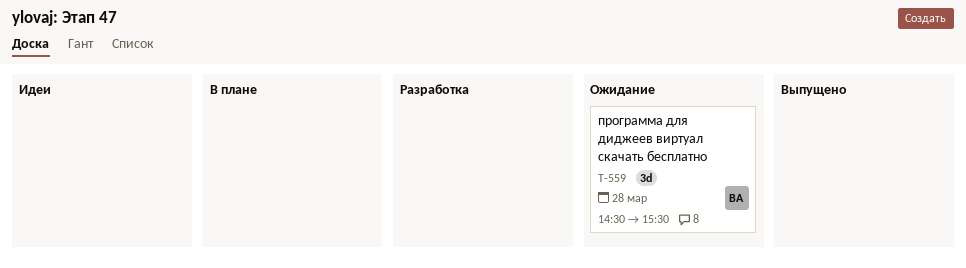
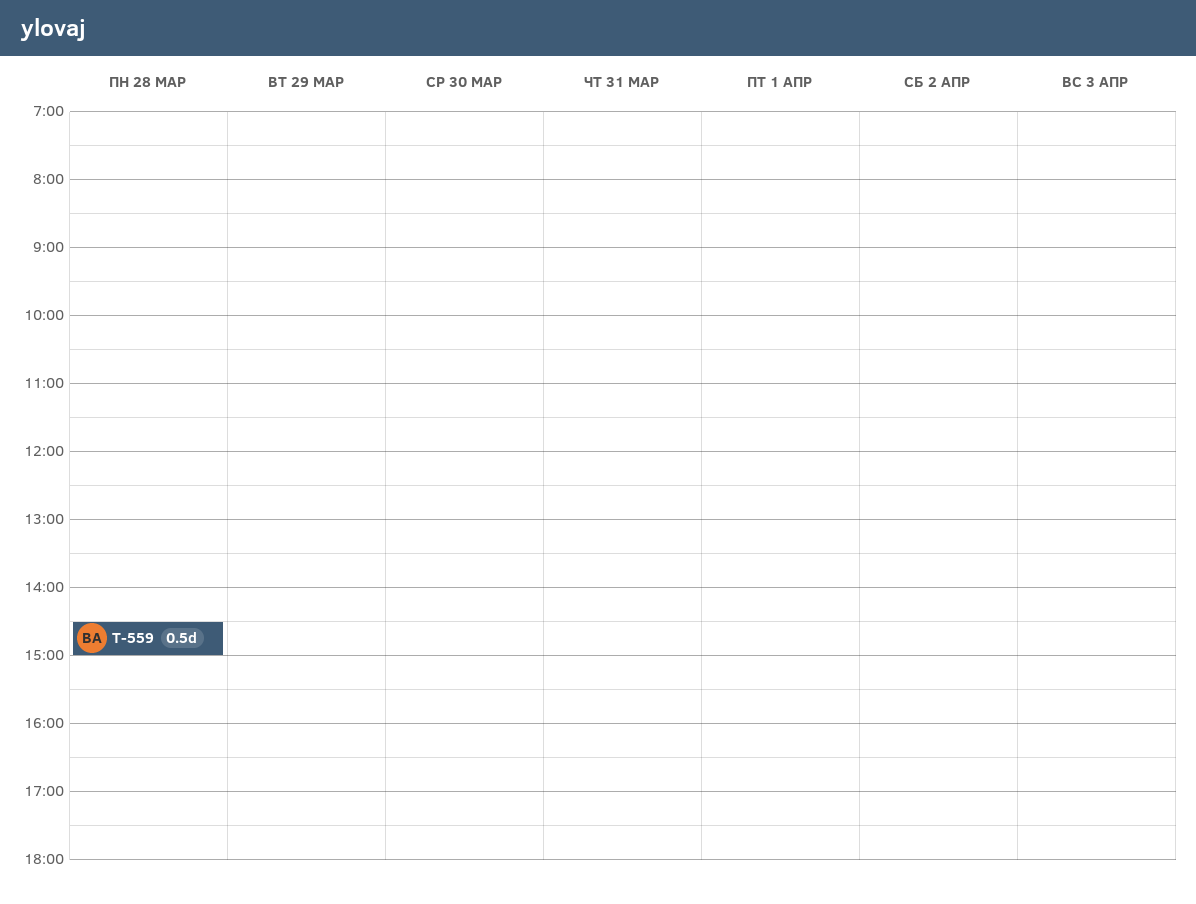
T-559, estimate: 3d -> 0.5d
T-559, ends: 15:30 -> 15:00

